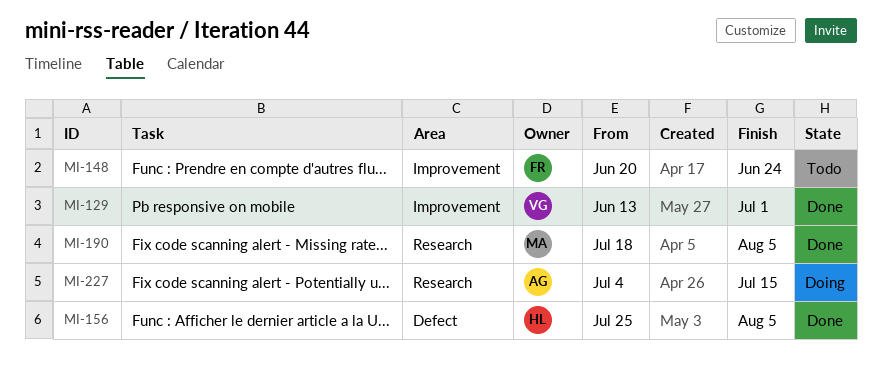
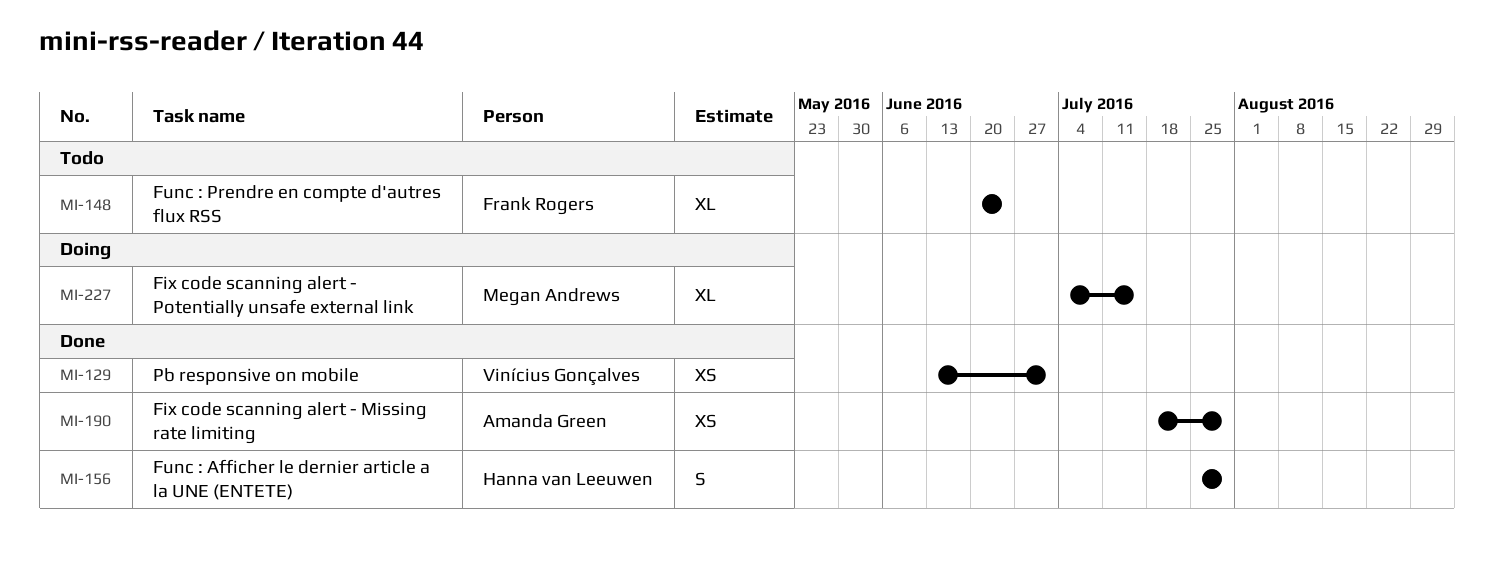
MI-156, due: Aug 5 -> Jul 29
MI-190, owner: Megan Andrews -> Amanda Green
MI-190, due: Aug 5 -> Jul 29
MI-227, owner: Amanda Green -> Megan Andrews

